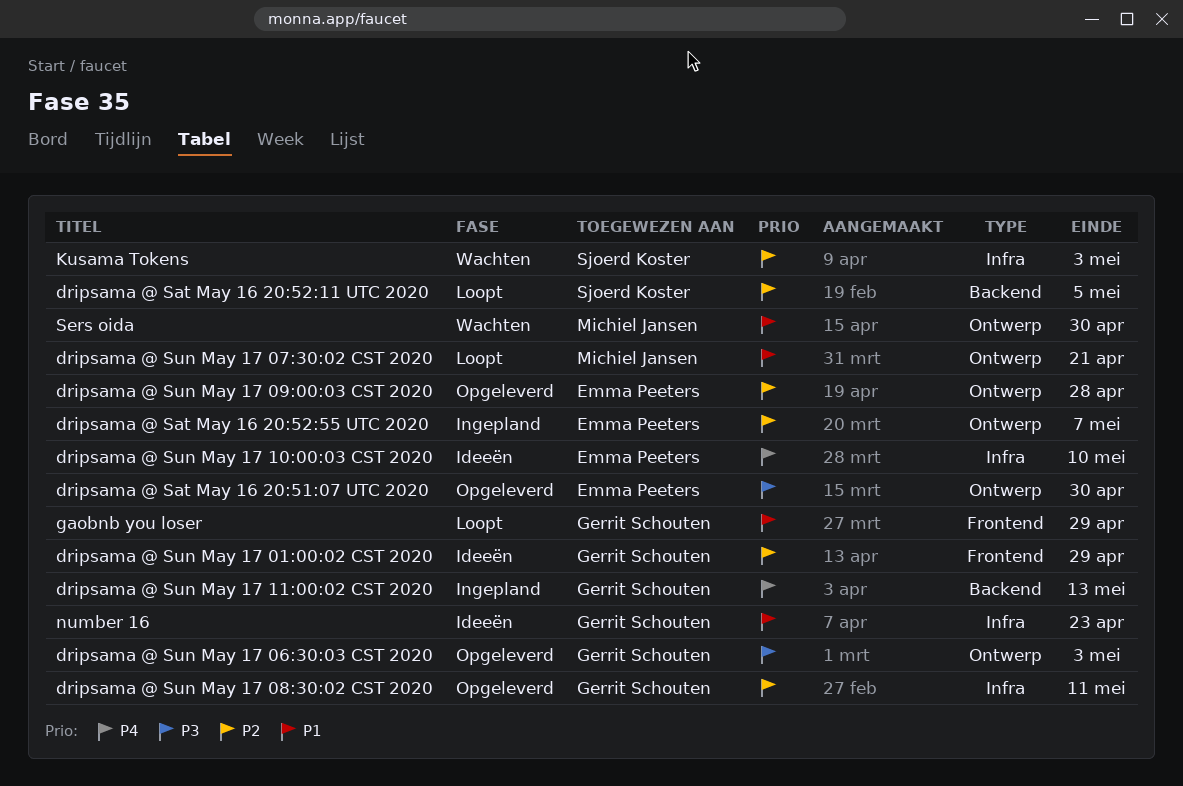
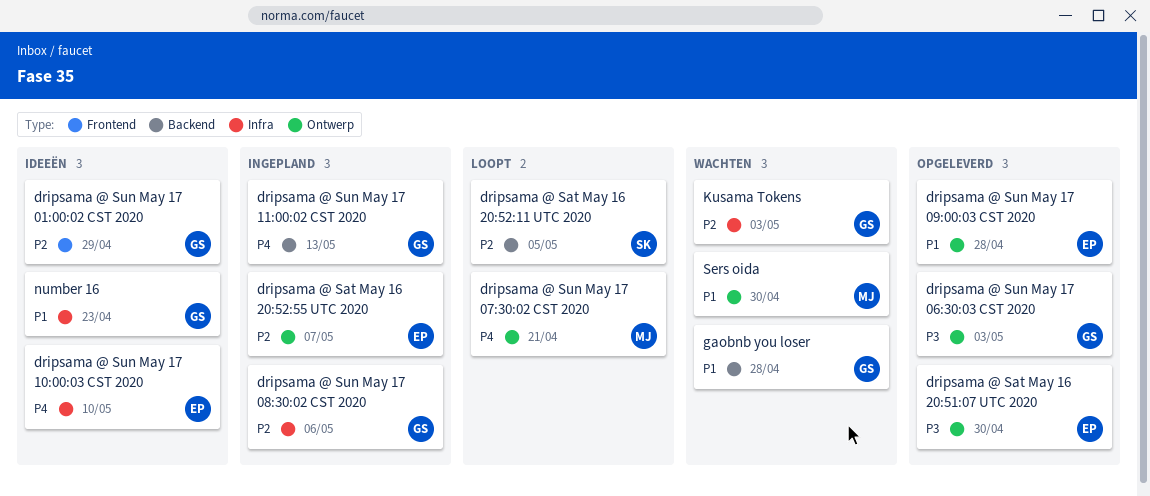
dripsama @ Sun May 17 07:30:02 CST 2020, priority: P1 -> P4
dripsama @ Sun May 17 08:30:02 CST 2020, status: Opgeleverd -> Ingepland
dripsama @ Sun May 17 08:30:02 CST 2020, due: May 11 -> May 6
dripsama @ Sun May 17 09:00:03 CST 2020, priority: P2 -> P1
gaobnb you loser, status: Loopt -> Wachten
gaobnb you loser, label: Frontend -> Backend
gaobnb you loser, due: Apr 29 -> Apr 28
Kusama Tokens, owner: Sjoerd Koster -> Gerrit Schouten

